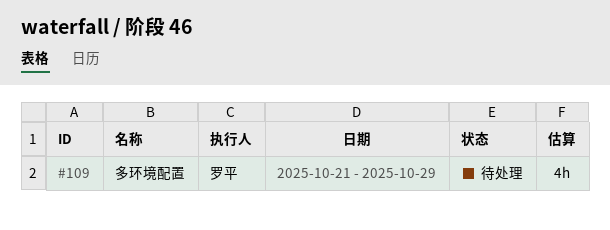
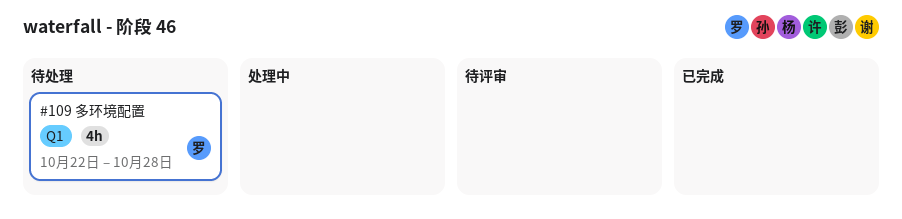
#109, start: Oct 21 -> Oct 22
#109, due: Oct 29 -> Oct 28

